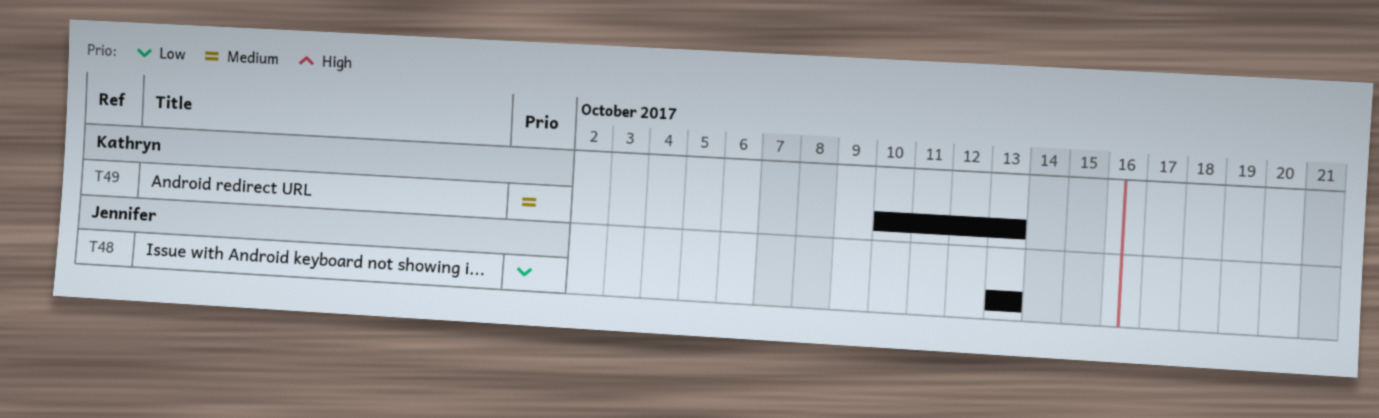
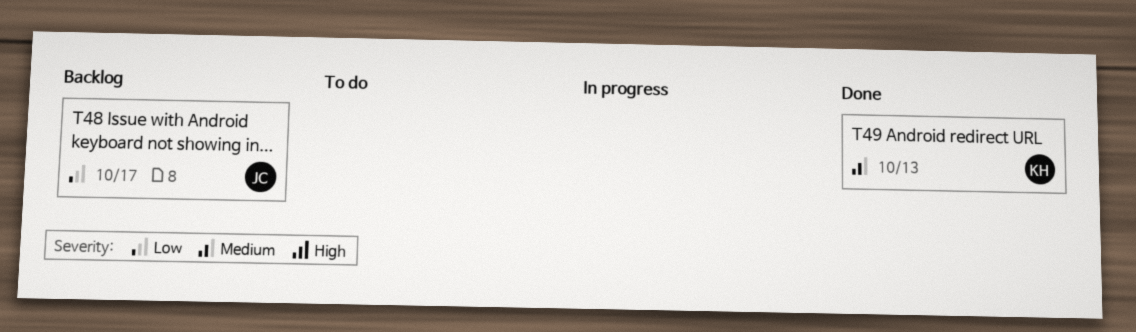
T48, due: Oct 13 -> Oct 17

